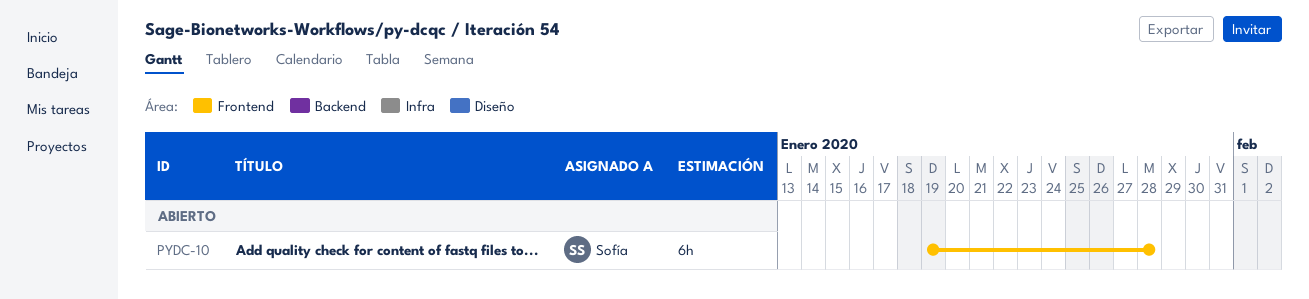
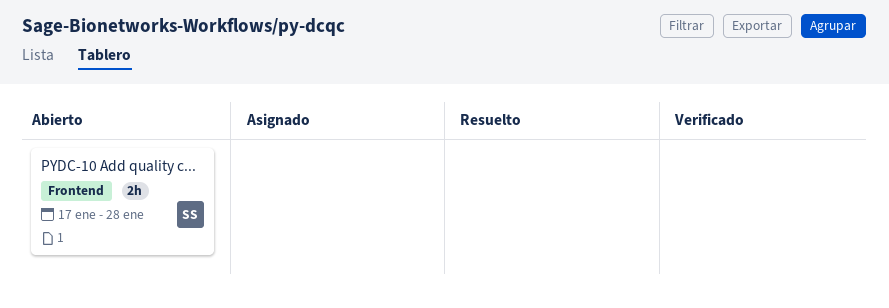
PYDC-10, estimate: 6h -> 2h
PYDC-10, start: Jan 19 -> Jan 17

